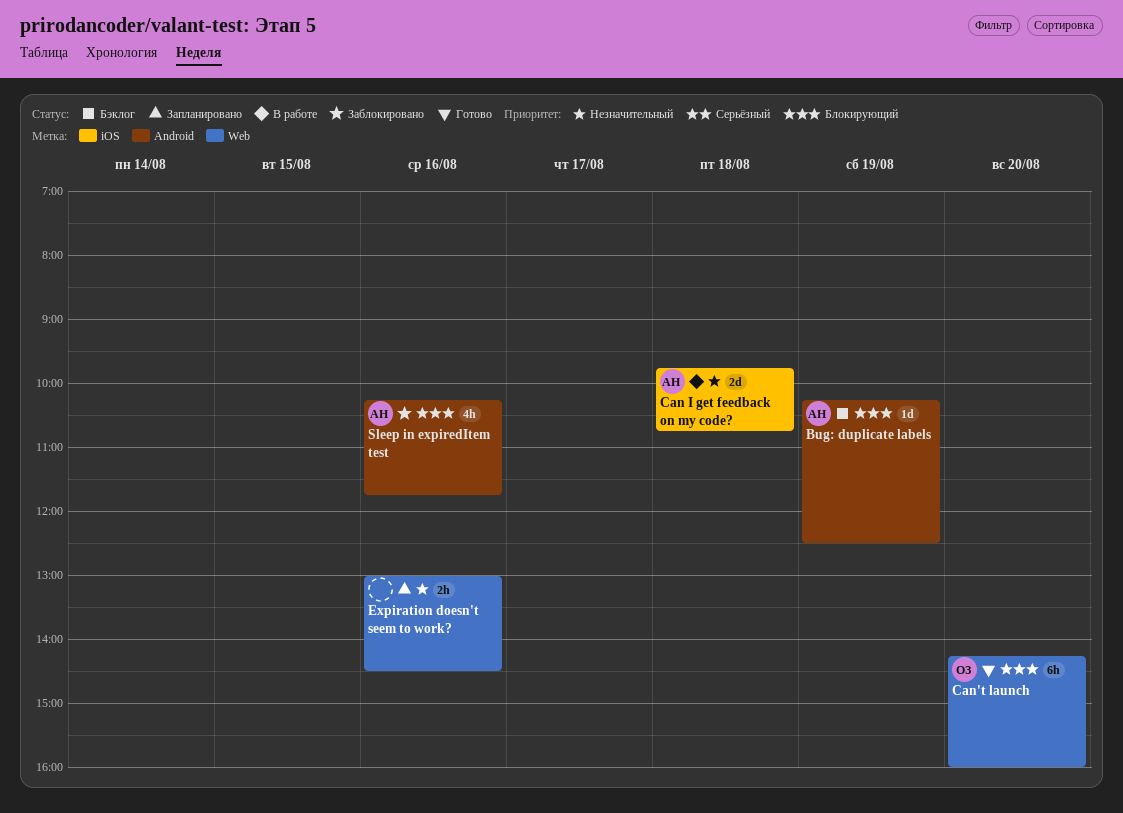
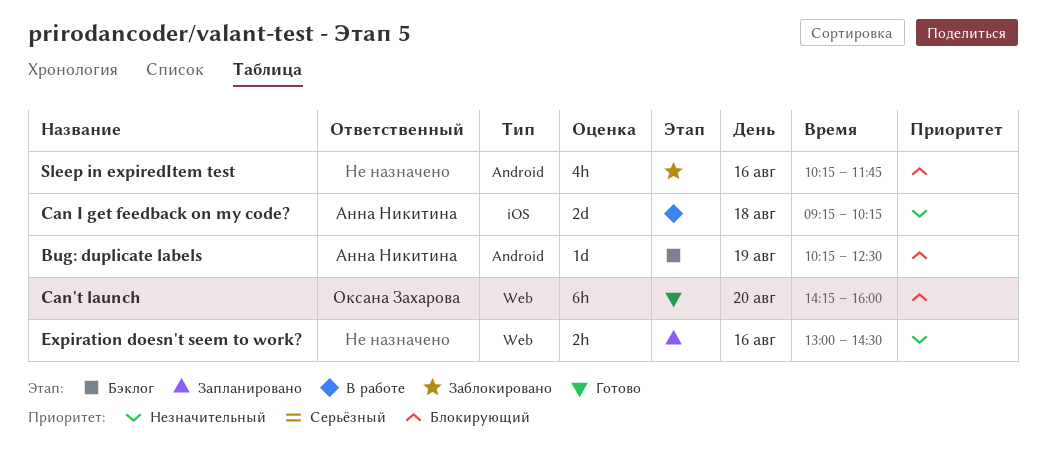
Can I get feedback on my code?, begins: 09:45 -> 09:15
Can I get feedback on my code?, ends: 10:45 -> 10:15
Sleep in expiredItem test, owner: Анна Никитина -> none

